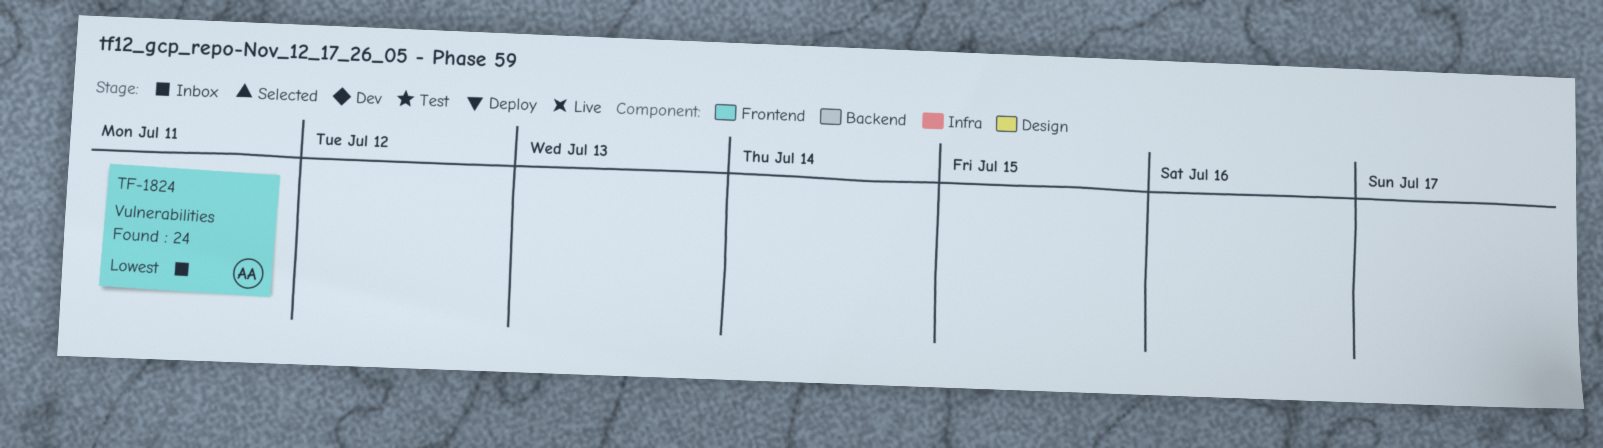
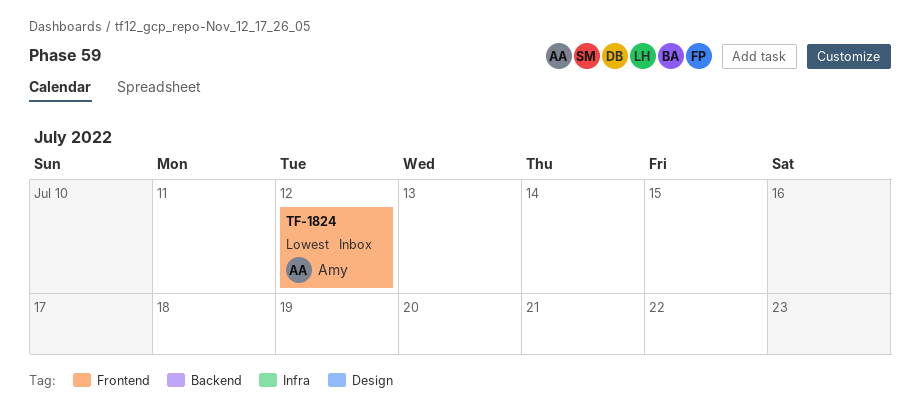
TF-1824, due: Jul 11 -> Jul 12

